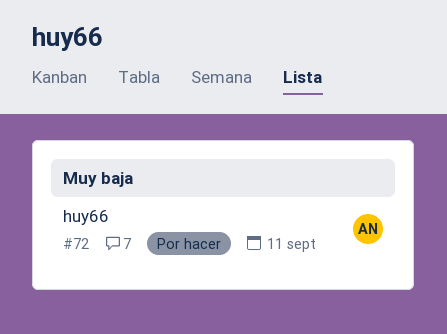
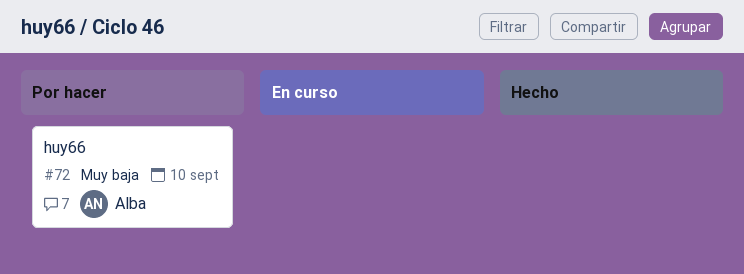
#72, due: Sep 11 -> Sep 10

